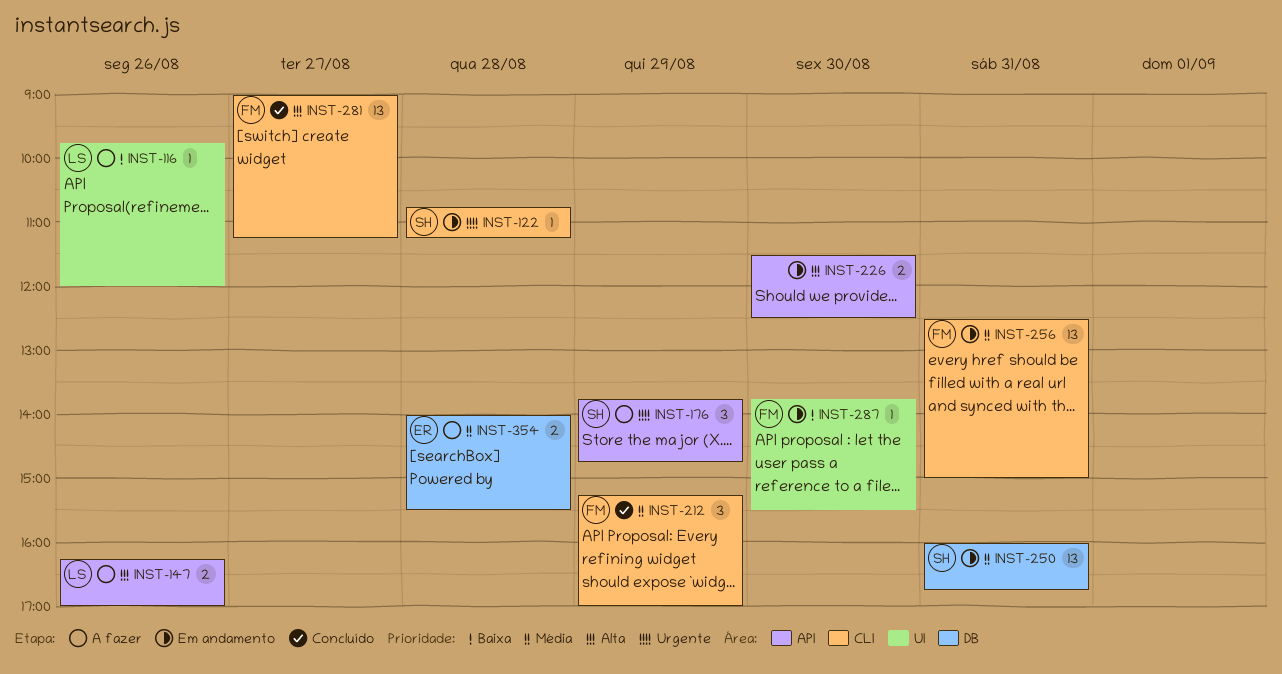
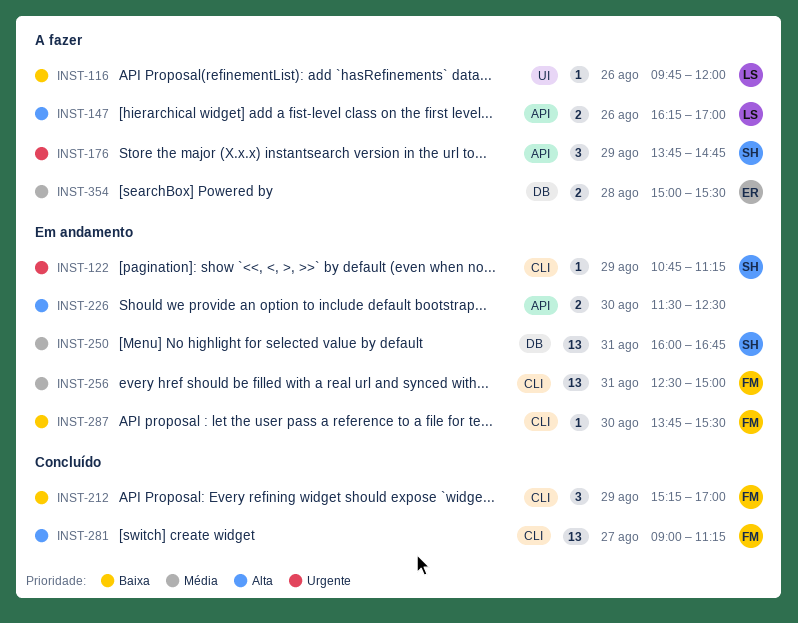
INST-122, day: Aug 28 -> Aug 29
INST-212, priority: Média -> Baixa
INST-287, label: UI -> CLI
INST-354, begins: 14:00 -> 15:00

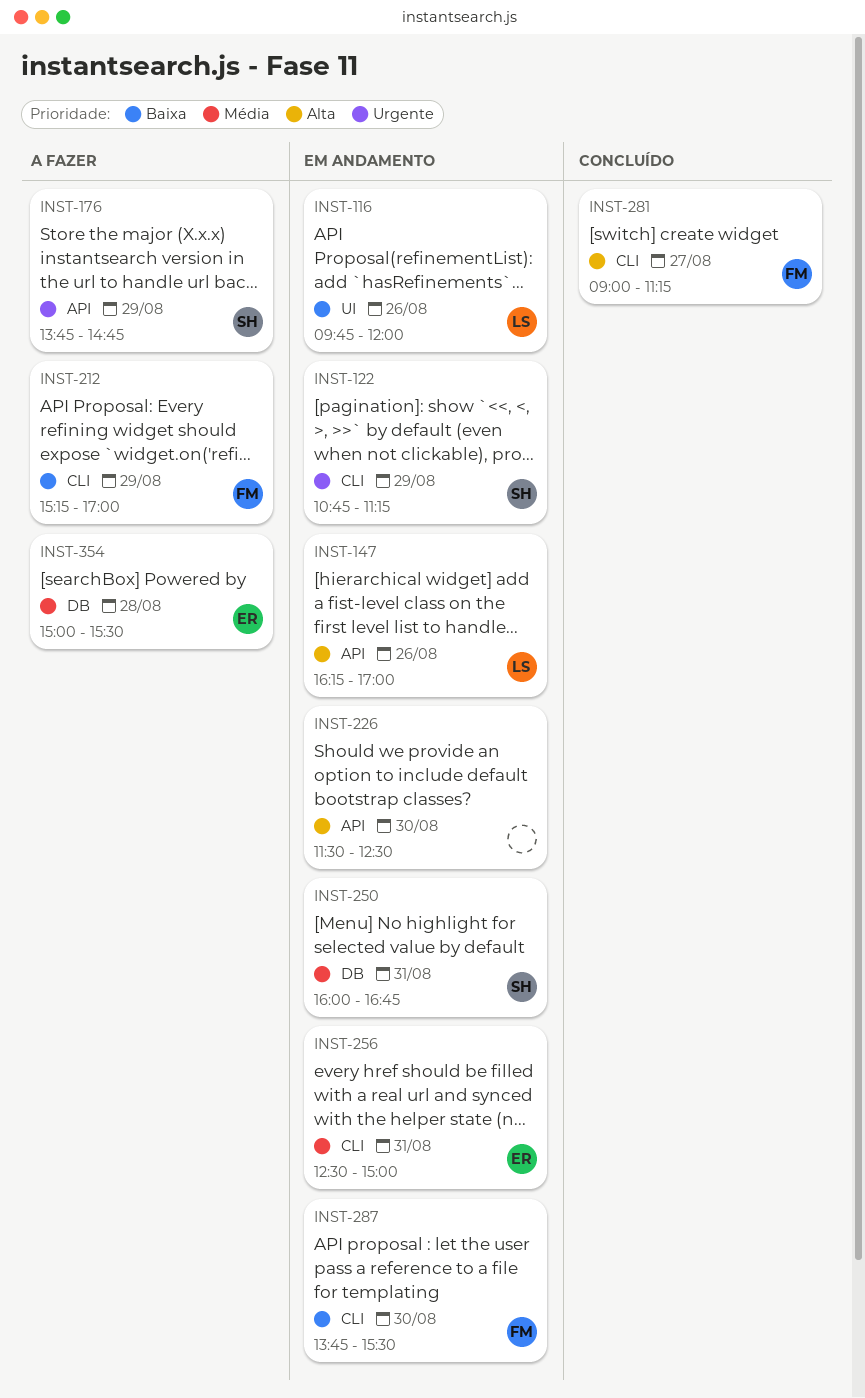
INST-116, status: A fazer -> Em andamento
INST-147, status: A fazer -> Em andamento
INST-212, status: Concluído -> A fazer
INST-256, owner: FM -> ER

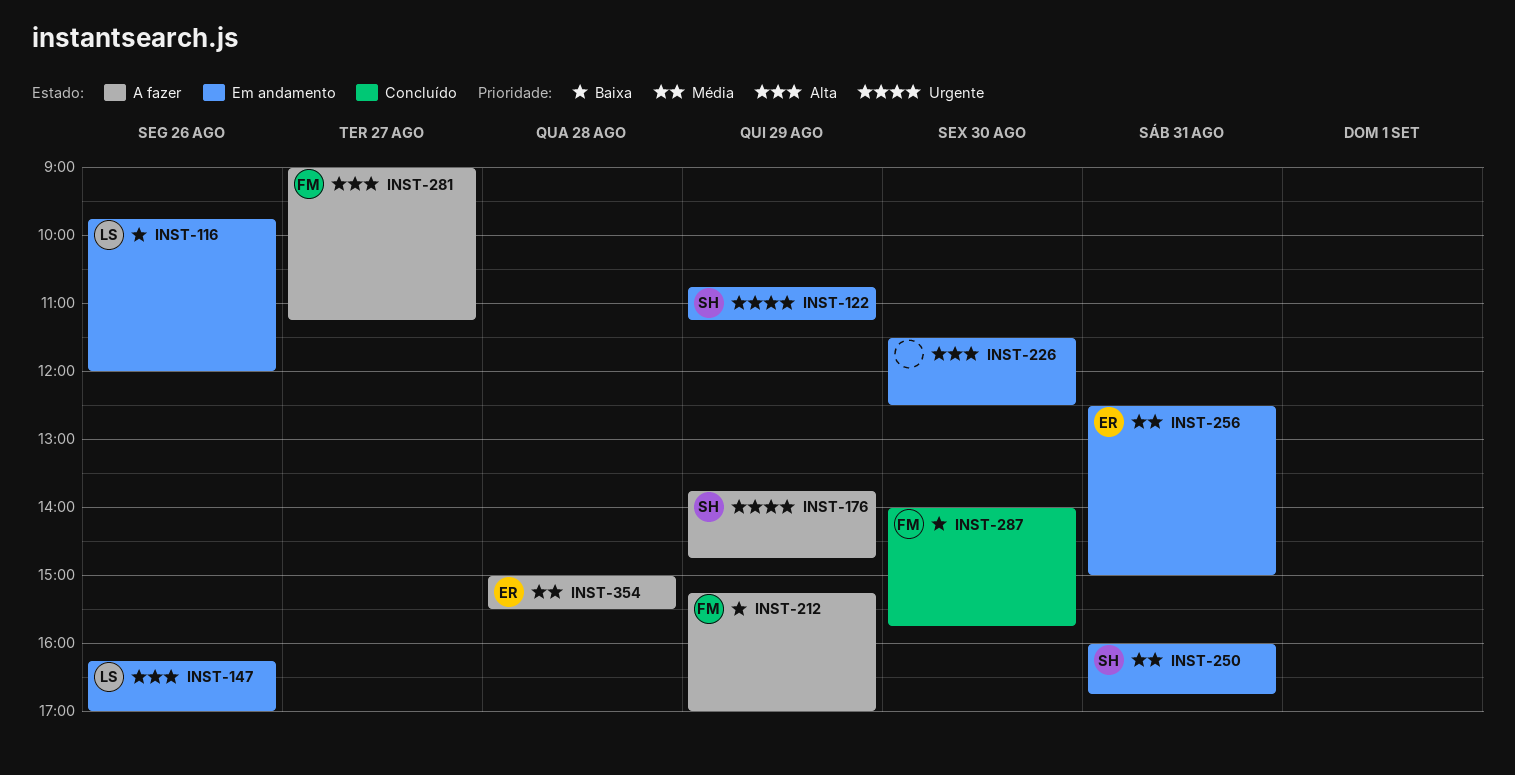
INST-281, status: Concluído -> A fazer
INST-287, status: Em andamento -> Concluído
INST-287, begins: 13:45 -> 14:00
INST-287, ends: 15:30 -> 15:45

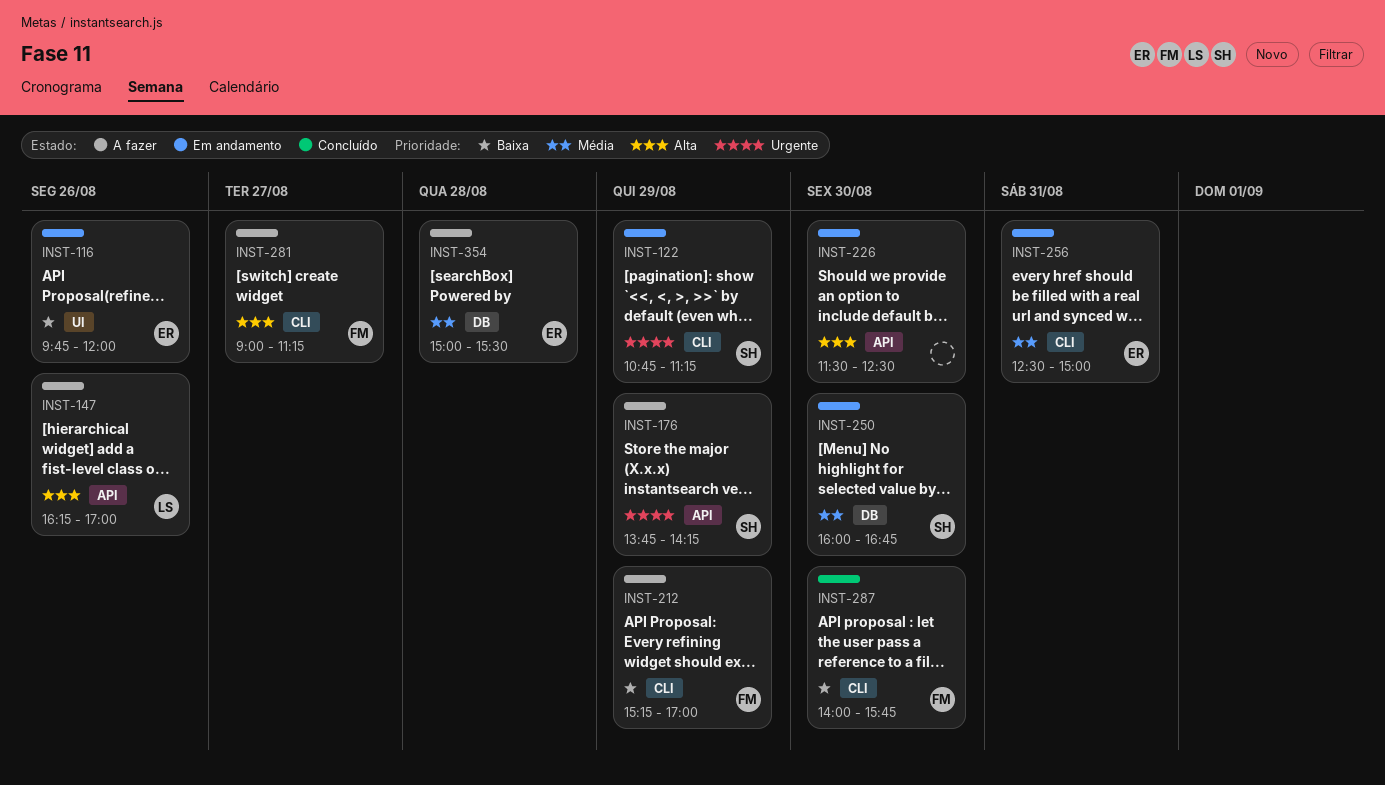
INST-116, owner: LS -> ER
INST-147, status: Em andamento -> A fazer
INST-176, ends: 14:45 -> 14:15
INST-250, day: Aug 31 -> Aug 30

